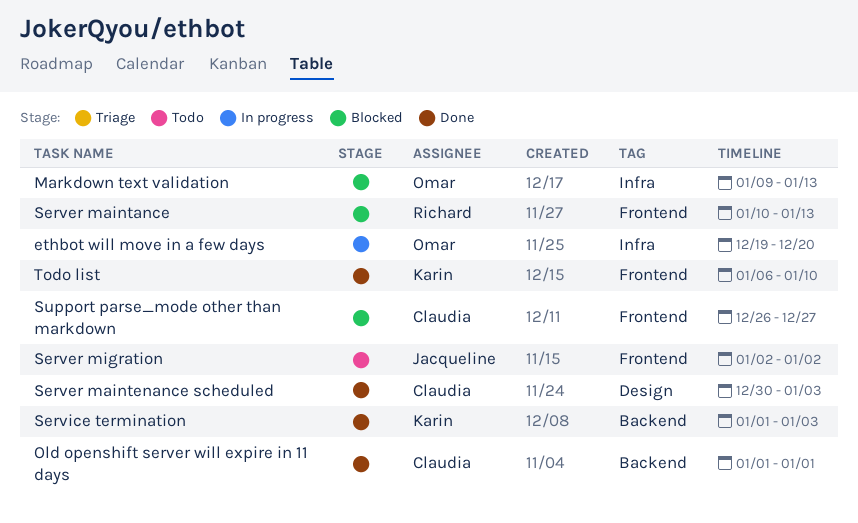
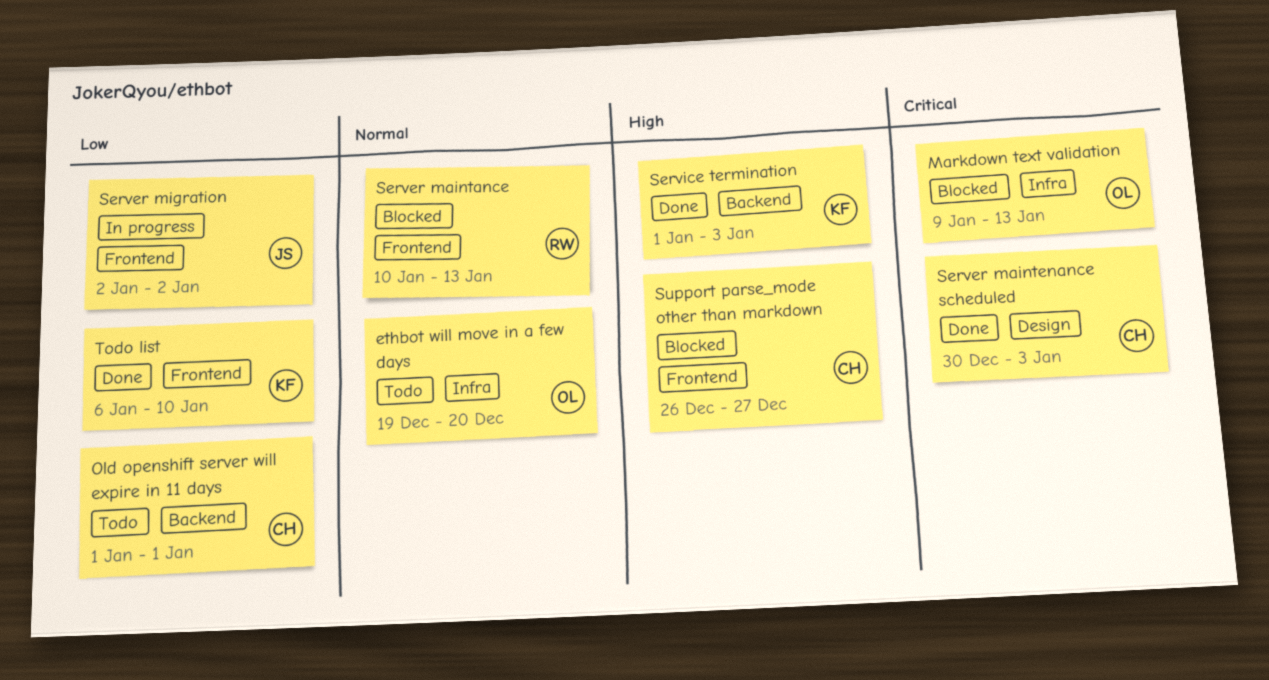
ethbot will move in a few days, status: In progress -> Todo
Old openshift server will expire in 11 days, status: Done -> Todo
Server migration, status: Todo -> In progress

